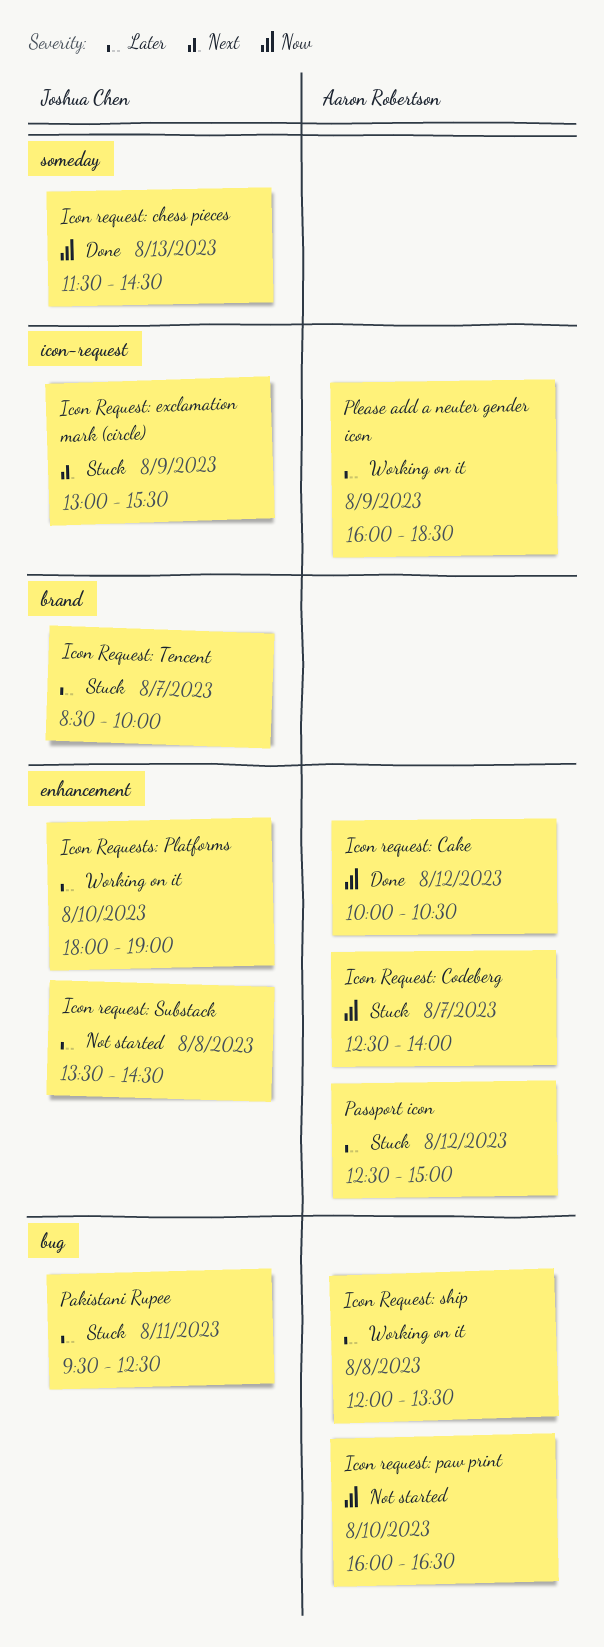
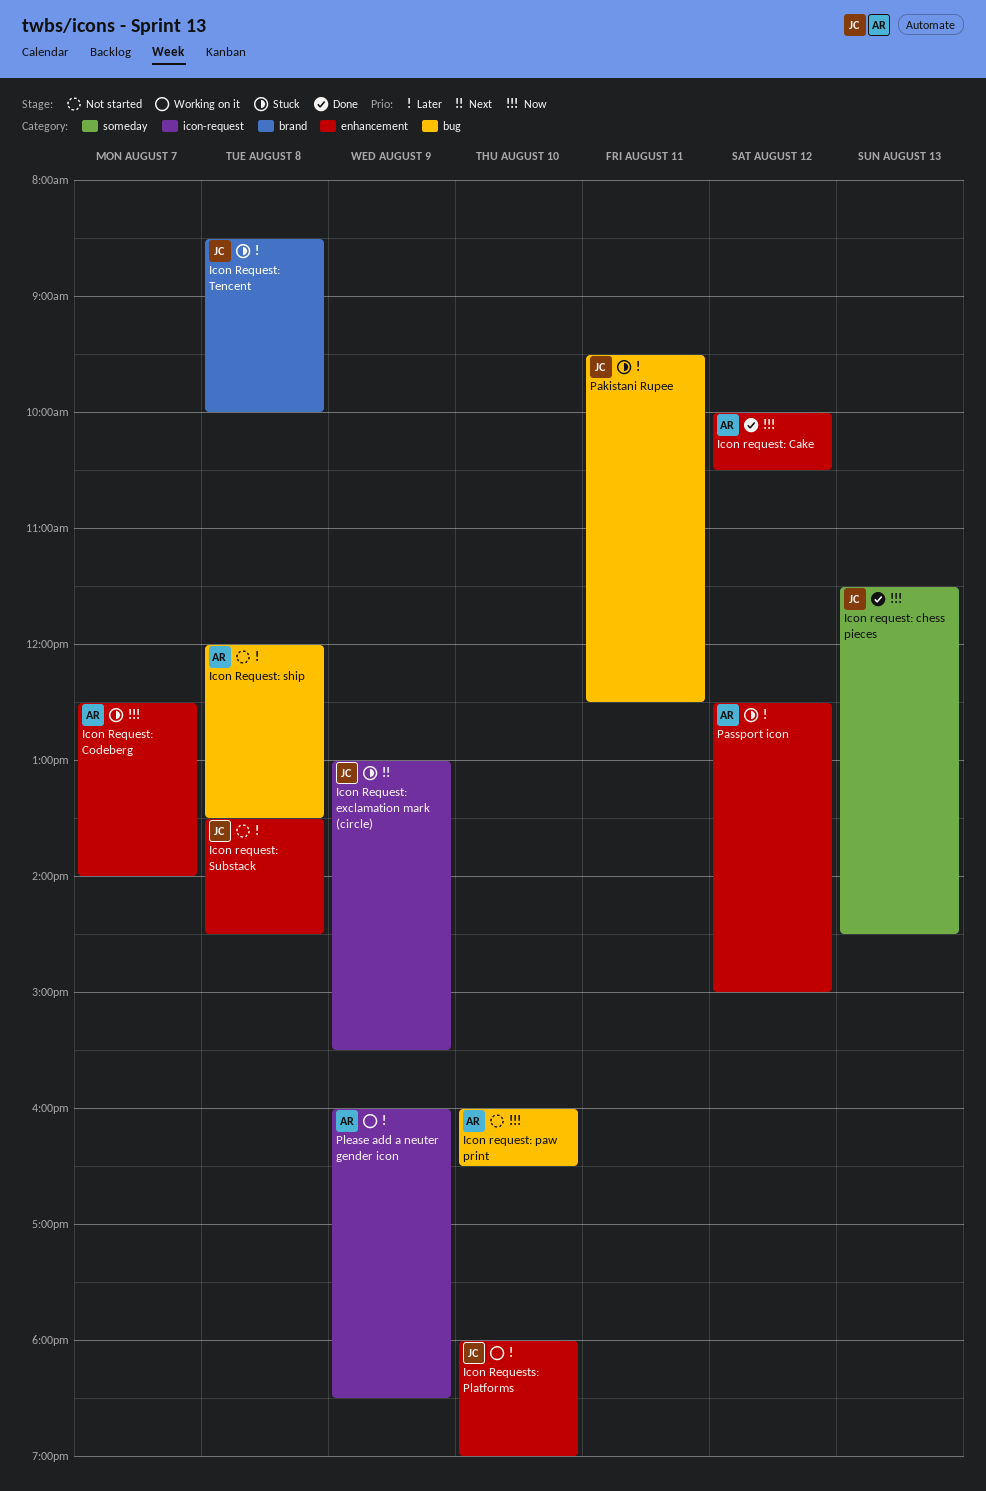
Icon Request: ship, status: Working on it -> Not started
Icon Request: Tencent, day: Aug 7 -> Aug 8

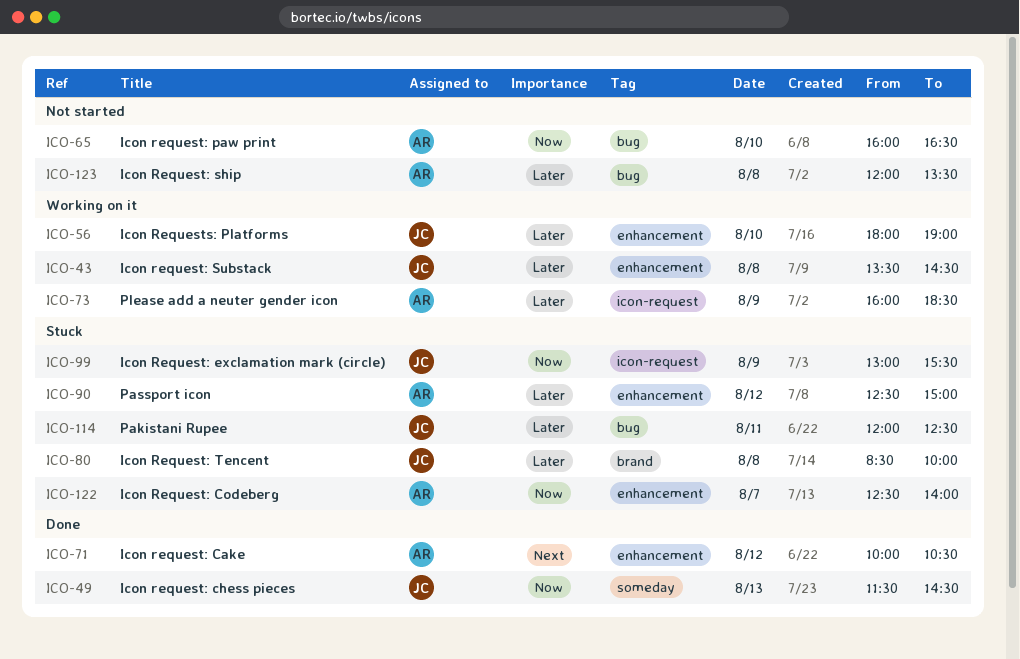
Icon request: Cake, priority: Now -> Next
Icon Request: exclamation mark (circle), priority: Next -> Now
Icon request: Substack, status: Not started -> Working on it
Pakistani Rupee, begins: 09:30 -> 12:00

